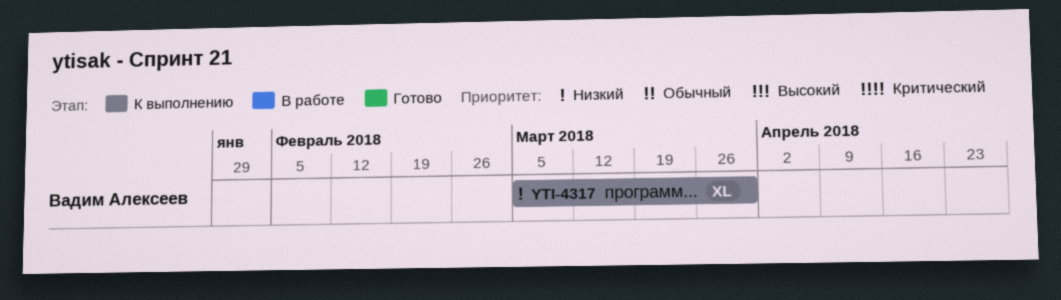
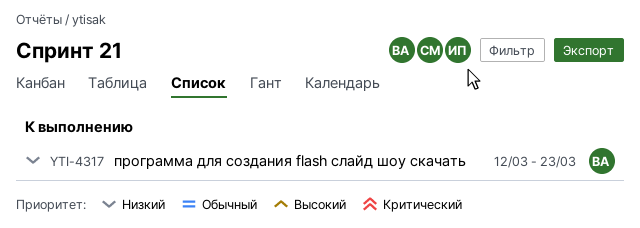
YTI-4317, start: Mar 5 -> Mar 12
YTI-4317, due: Mar 30 -> Mar 23

